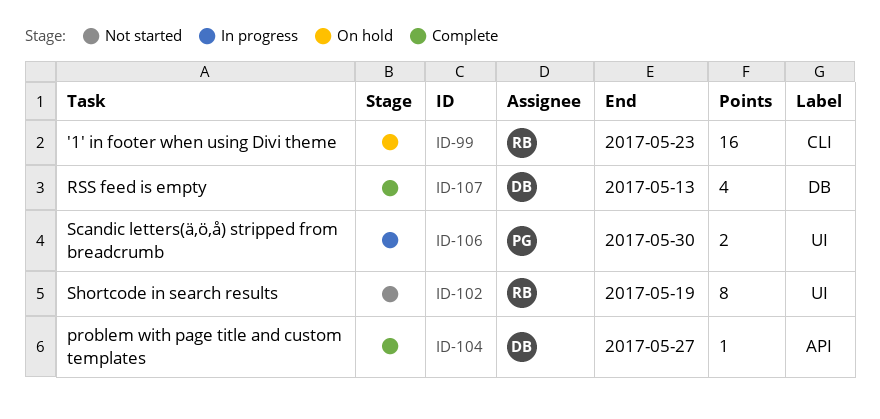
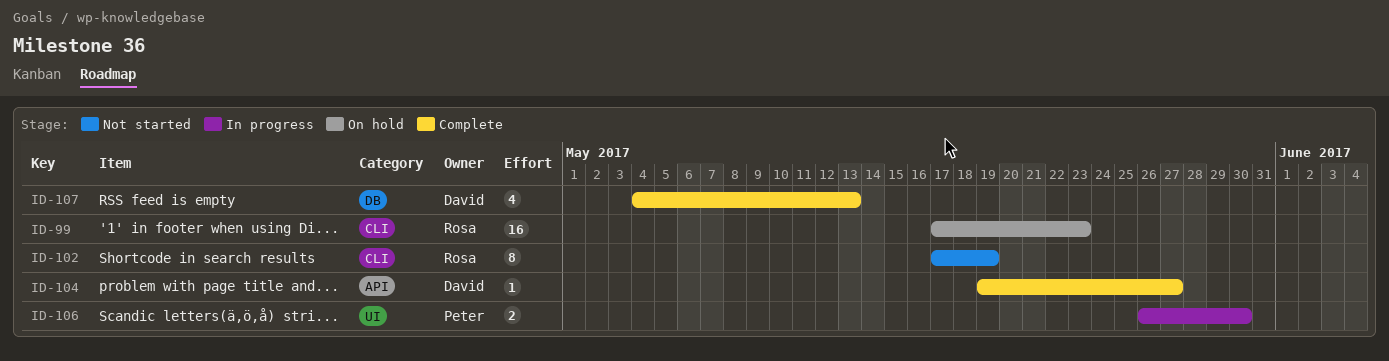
ID-102, label: UI -> CLI

